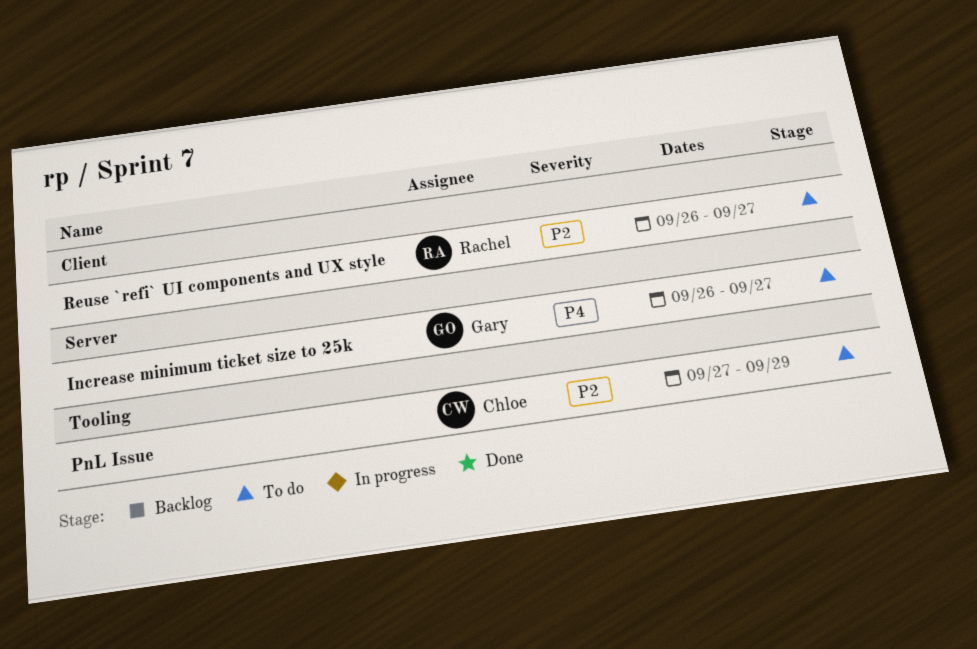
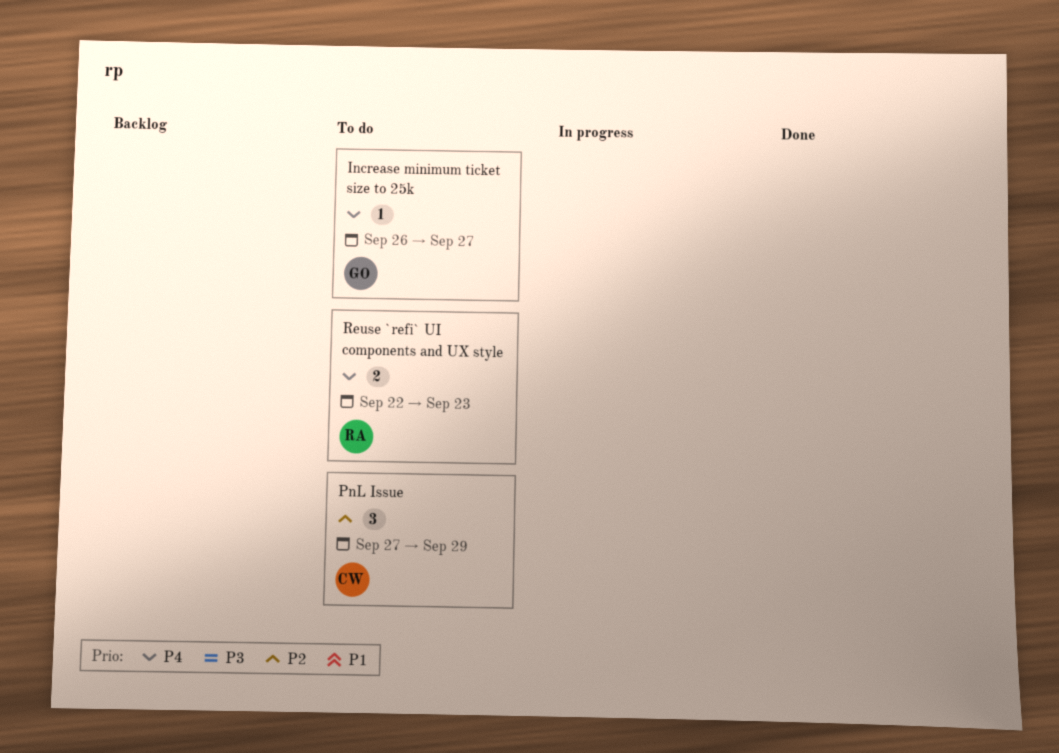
Reuse `refi` UI components and UX style, priority: P2 -> P4
Reuse `refi` UI components and UX style, start: Sep 26 -> Sep 22
Reuse `refi` UI components and UX style, due: Sep 27 -> Sep 23

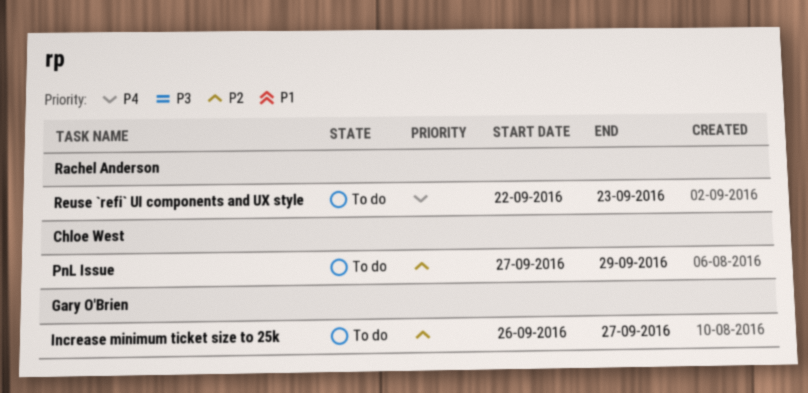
Increase minimum ticket size to 25k, priority: P4 -> P2

